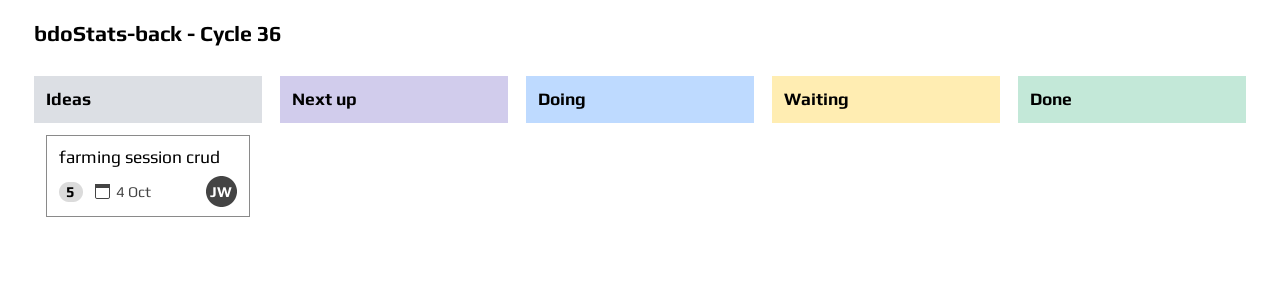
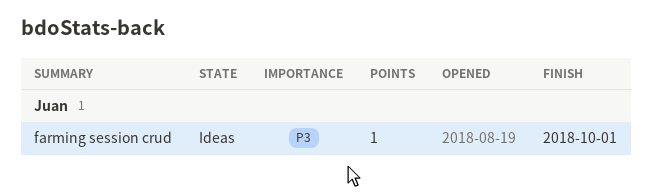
farming session crud, estimate: 5 -> 1
farming session crud, due: Oct 4 -> Oct 1

